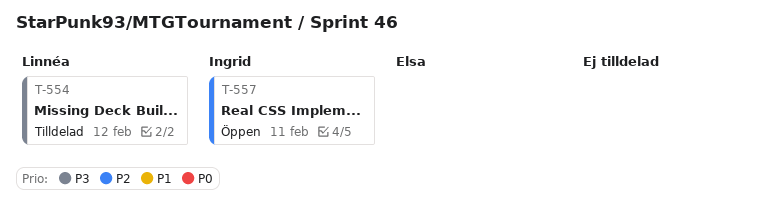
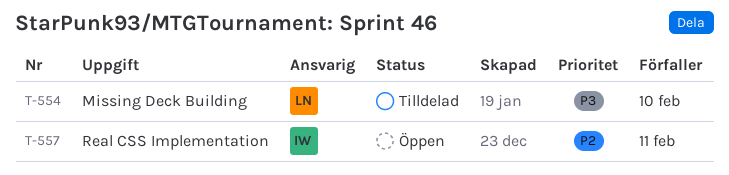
T-554, due: Feb 12 -> Feb 10

